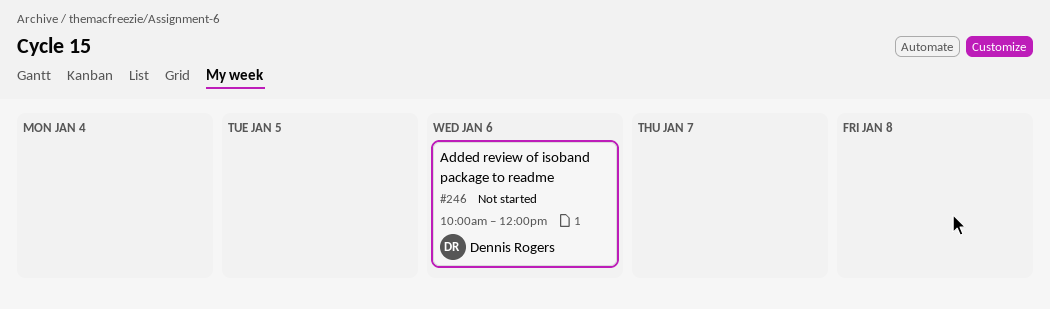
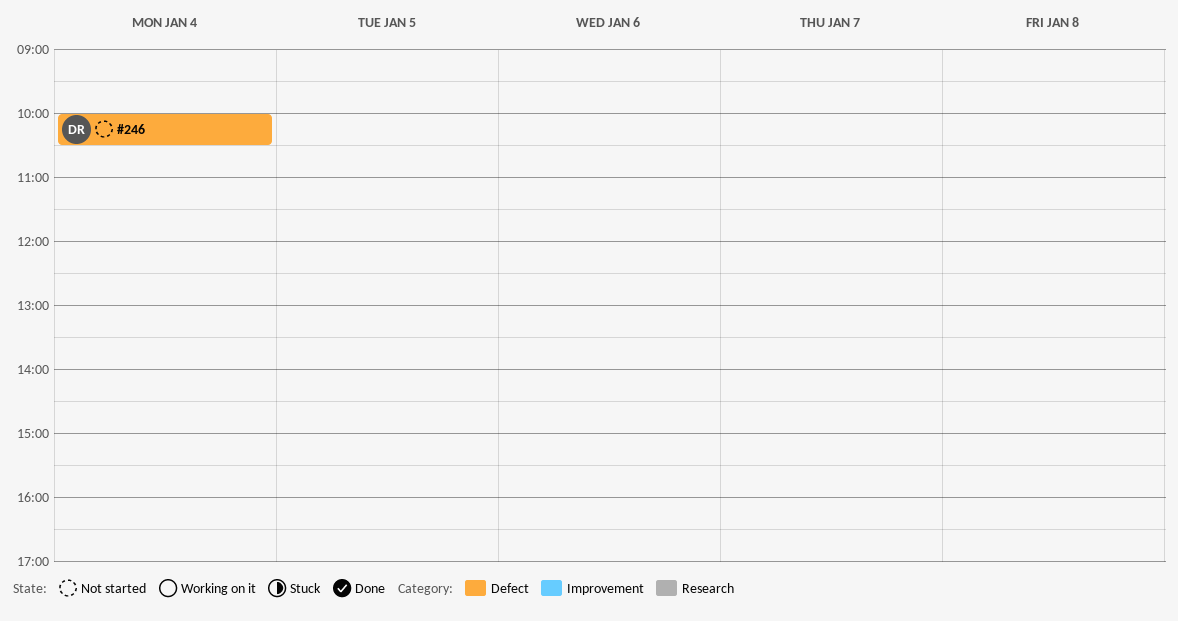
#246, day: Jan 6 -> Jan 4
#246, ends: 12:00 -> 10:30

